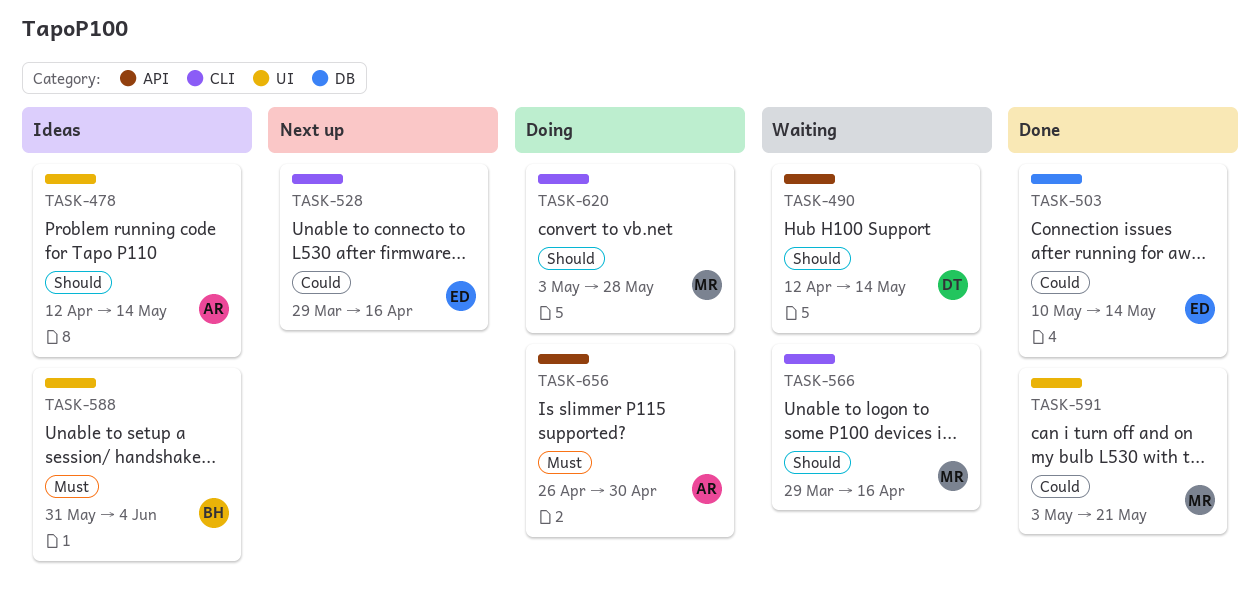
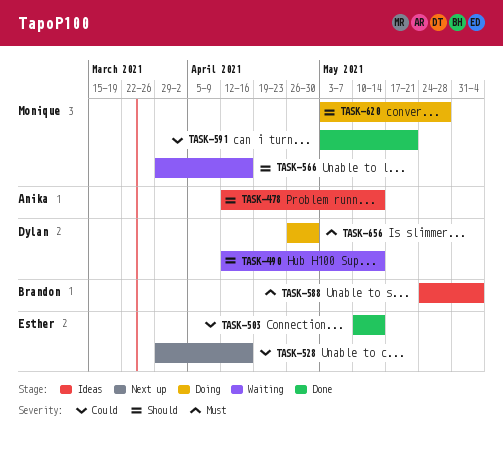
TASK-588, start: May 31 -> May 24
TASK-656, owner: Anika -> Dylan

